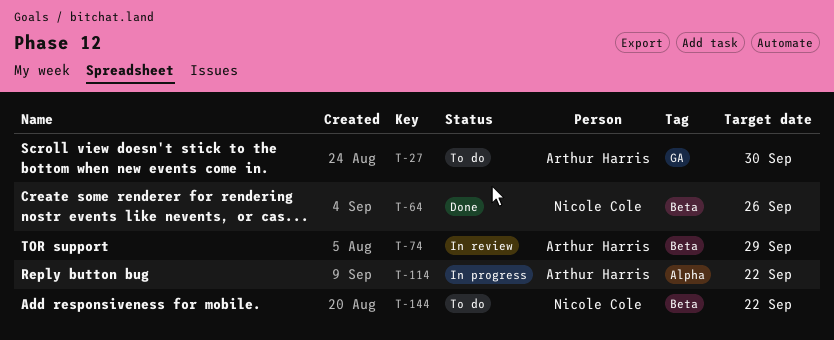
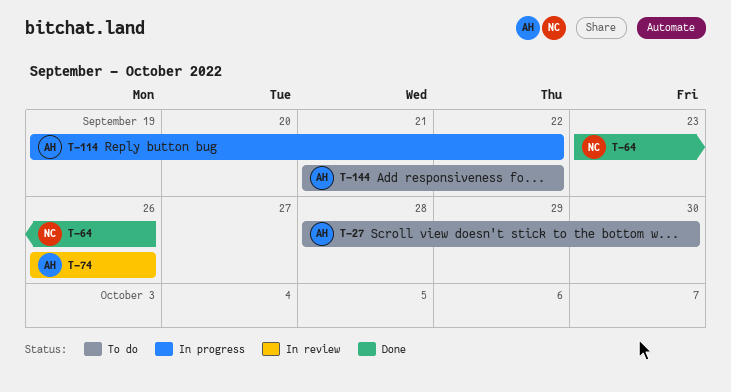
T-74, due: Sep 29 -> Sep 26
T-144, owner: Nicole Cole -> Arthur Harris

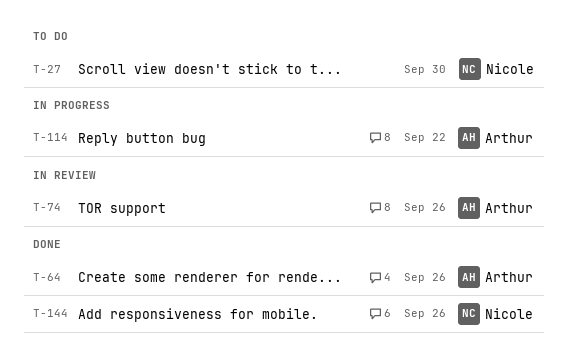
T-27, owner: Arthur -> Nicole
T-64, owner: Nicole -> Arthur
T-144, status: To do -> Done
T-144, owner: Arthur -> Nicole
T-144, due: Sep 22 -> Sep 26

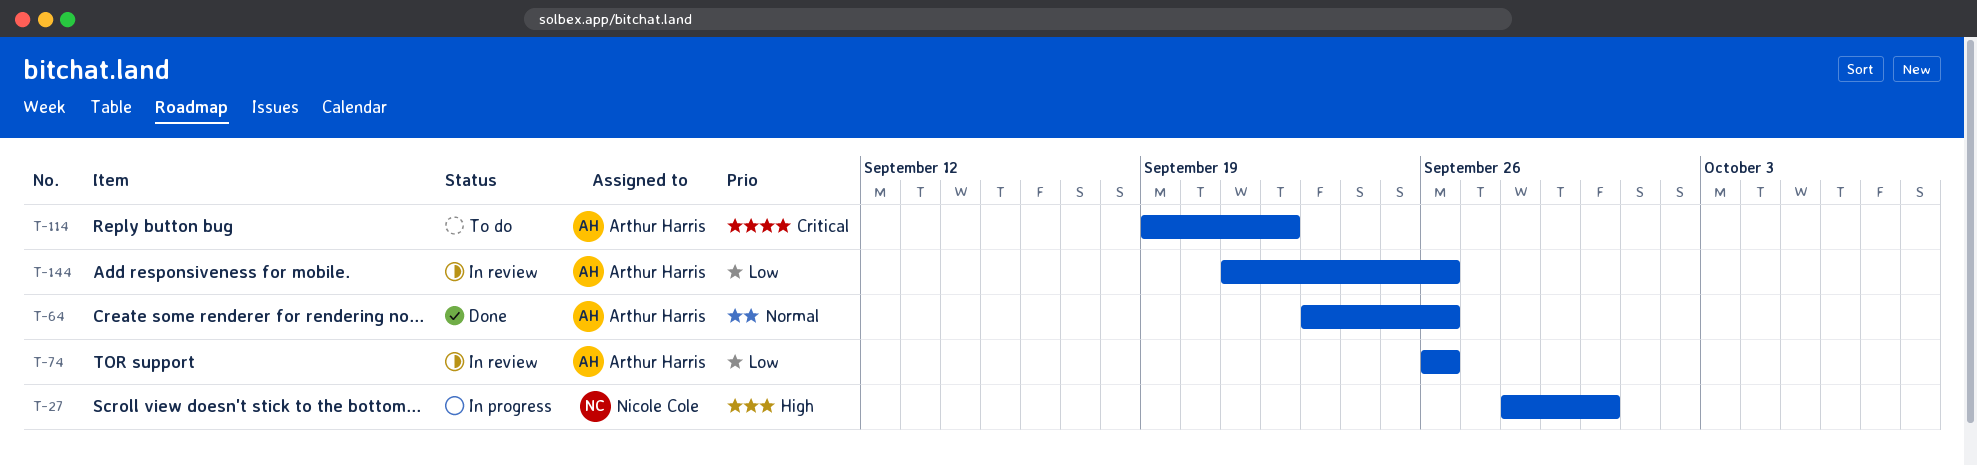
T-27, status: To do -> In progress
T-114, status: In progress -> To do
T-144, status: Done -> In review
T-144, owner: Nicole Cole -> Arthur Harris

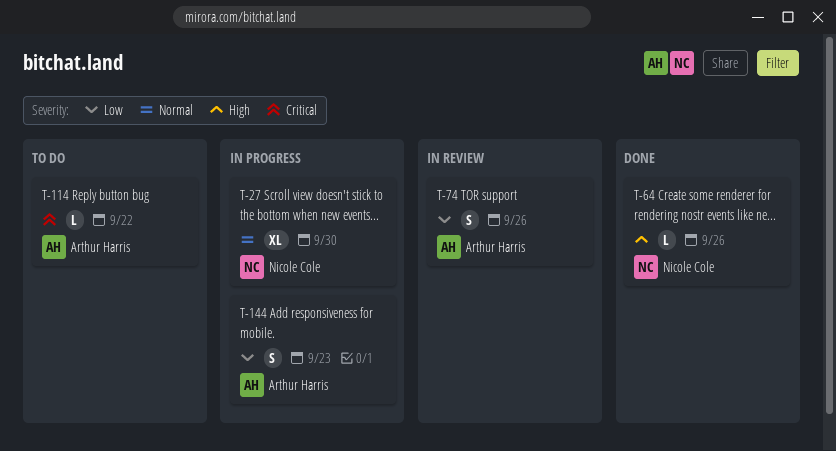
T-27, priority: High -> Normal
T-64, owner: Arthur Harris -> Nicole Cole
T-64, priority: Normal -> High
T-144, status: In review -> In progress
T-144, due: Sep 26 -> Sep 23

